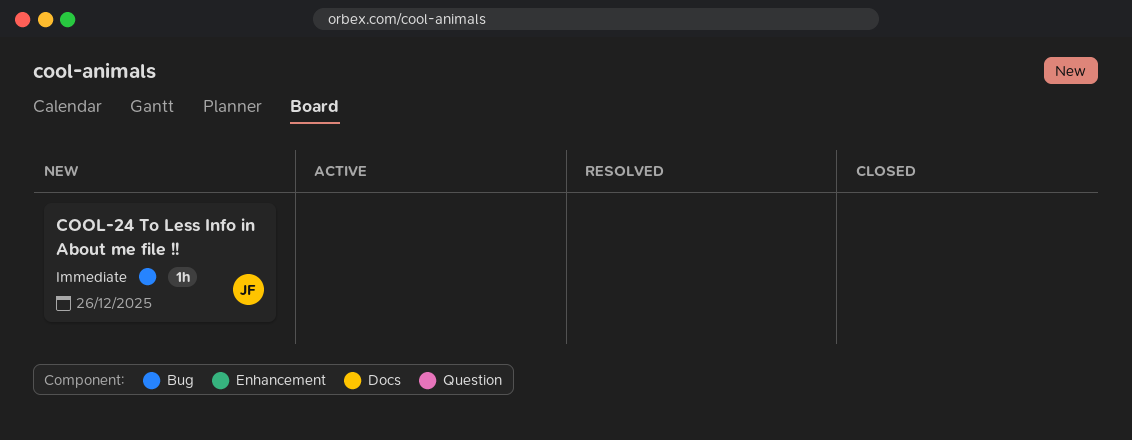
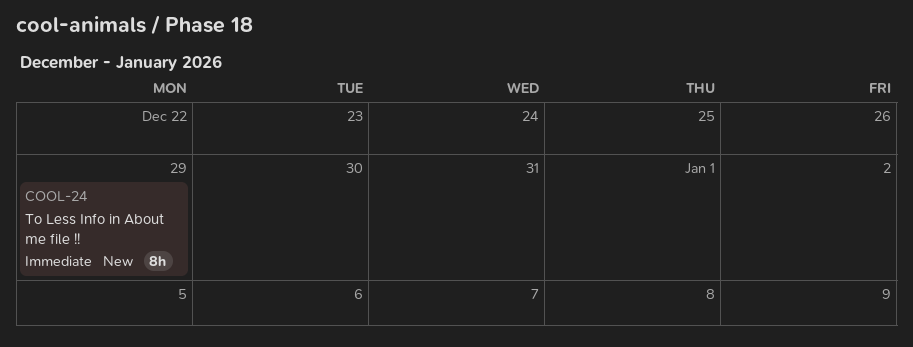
COOL-24, estimate: 1h -> 8h
COOL-24, due: Dec 26 -> Dec 29

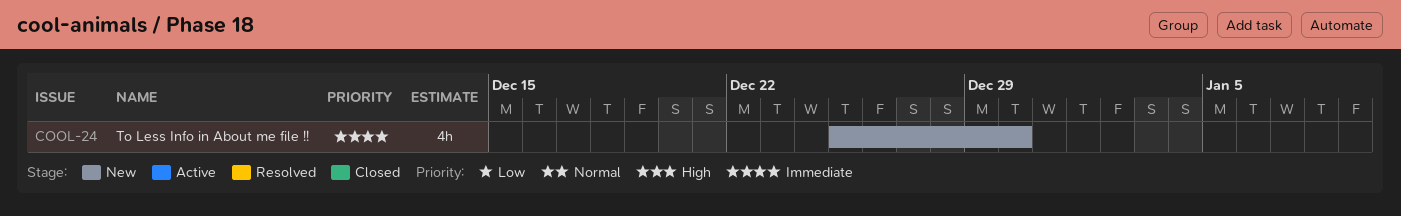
COOL-24, estimate: 8h -> 4h
COOL-24, due: Dec 29 -> Dec 30

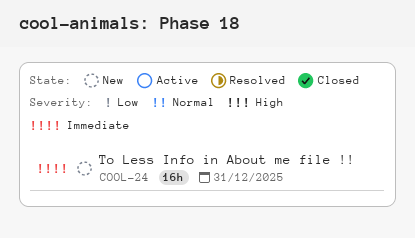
COOL-24, estimate: 4h -> 16h
COOL-24, due: Dec 30 -> Dec 31

